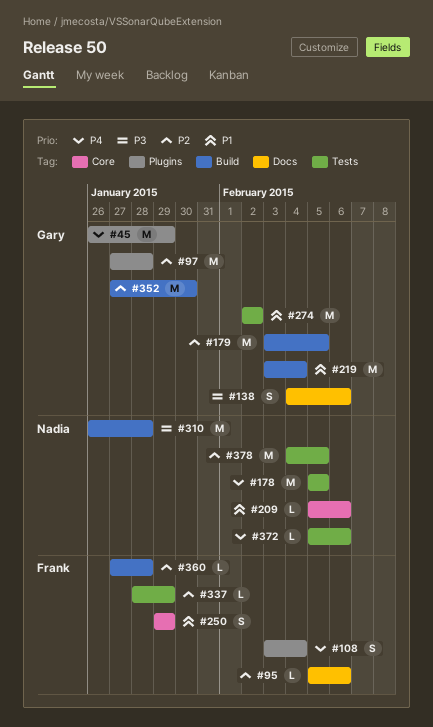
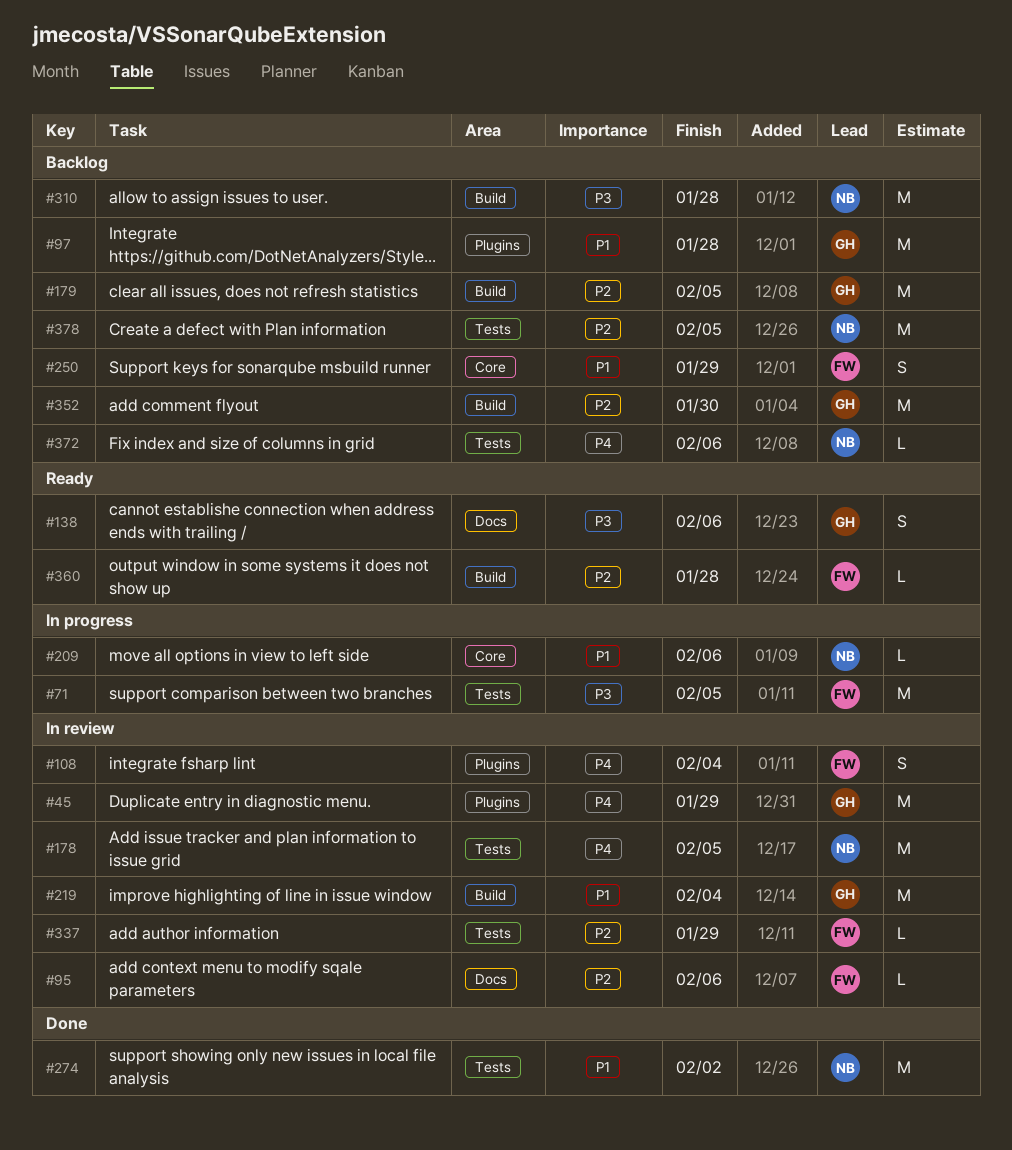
#71: none -> present
#97, priority: P2 -> P1
#274, owner: Gary -> Nadia

